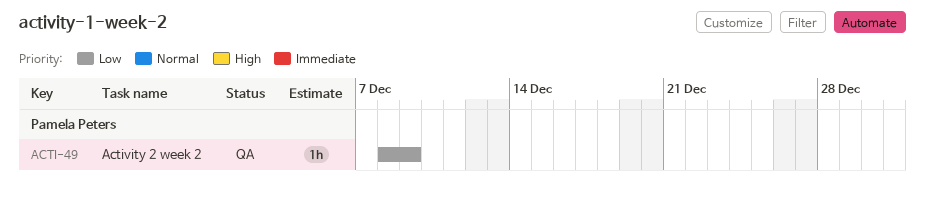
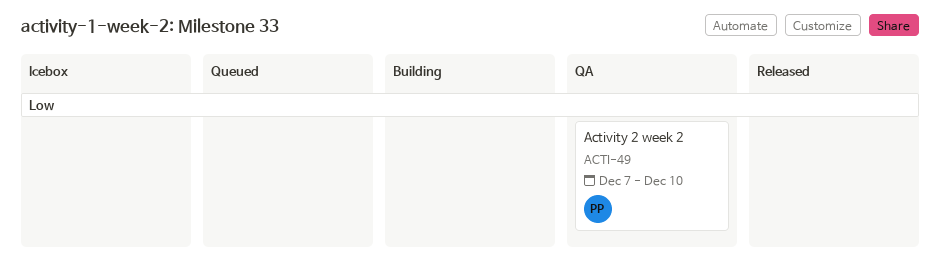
ACTI-49, start: Dec 8 -> Dec 7
ACTI-49, due: Dec 9 -> Dec 10

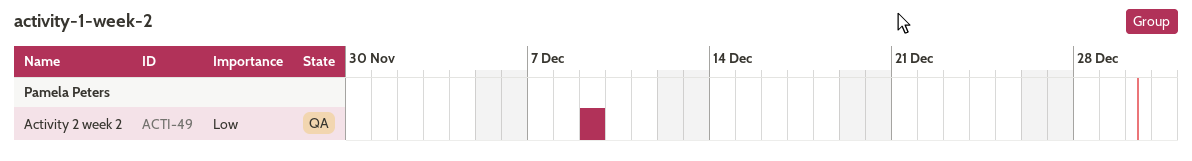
ACTI-49, start: Dec 7 -> Dec 9
ACTI-49, due: Dec 10 -> Dec 9

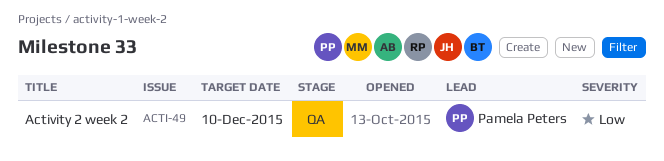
ACTI-49, due: Dec 9 -> Dec 10

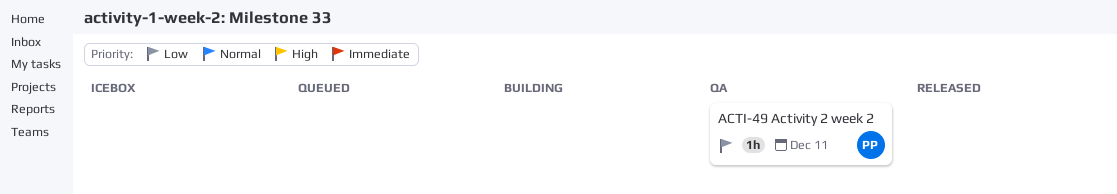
ACTI-49, due: Dec 10 -> Dec 11

